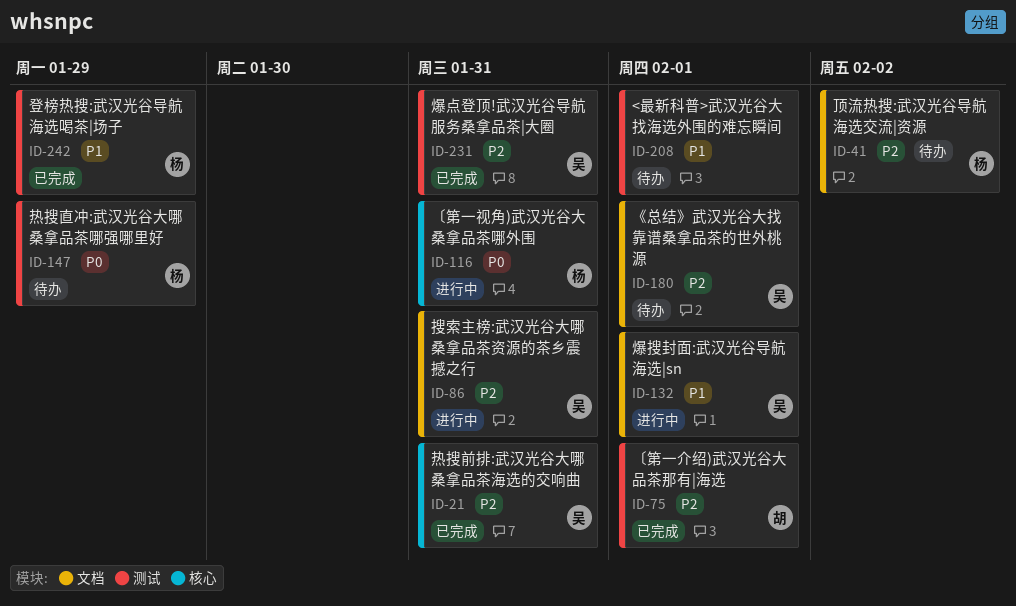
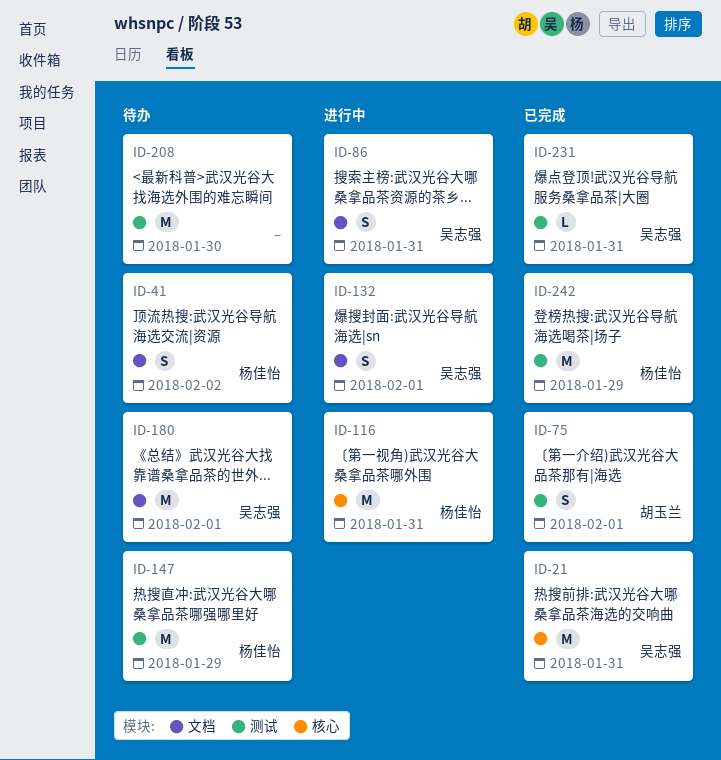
ID-208, due: Feb 1 -> Jan 30

